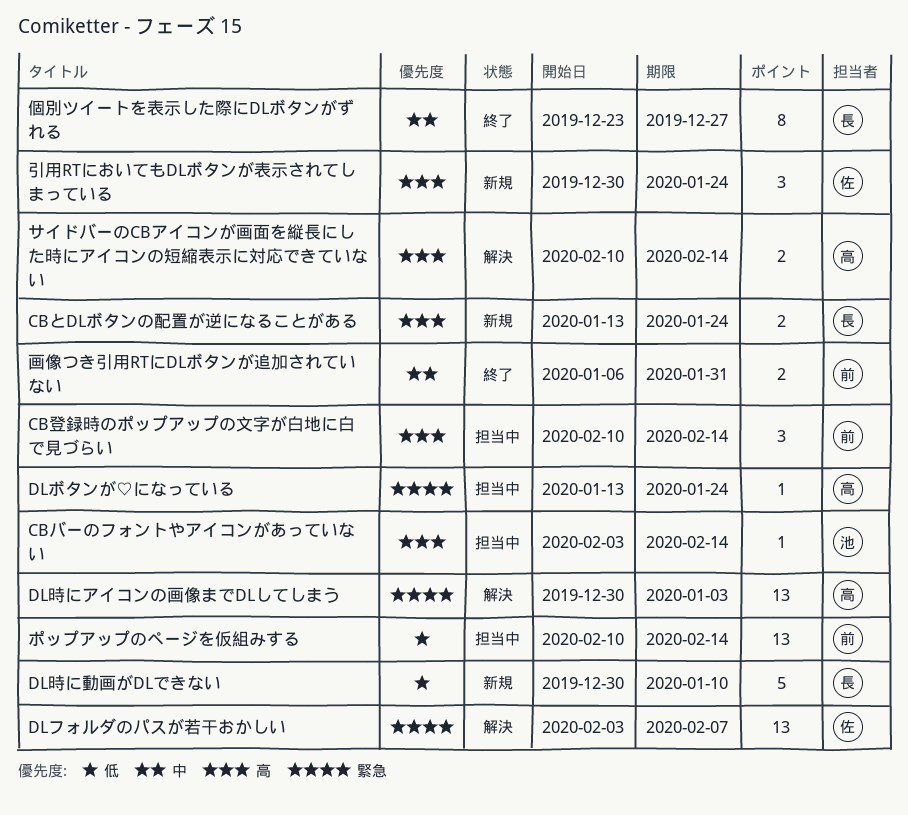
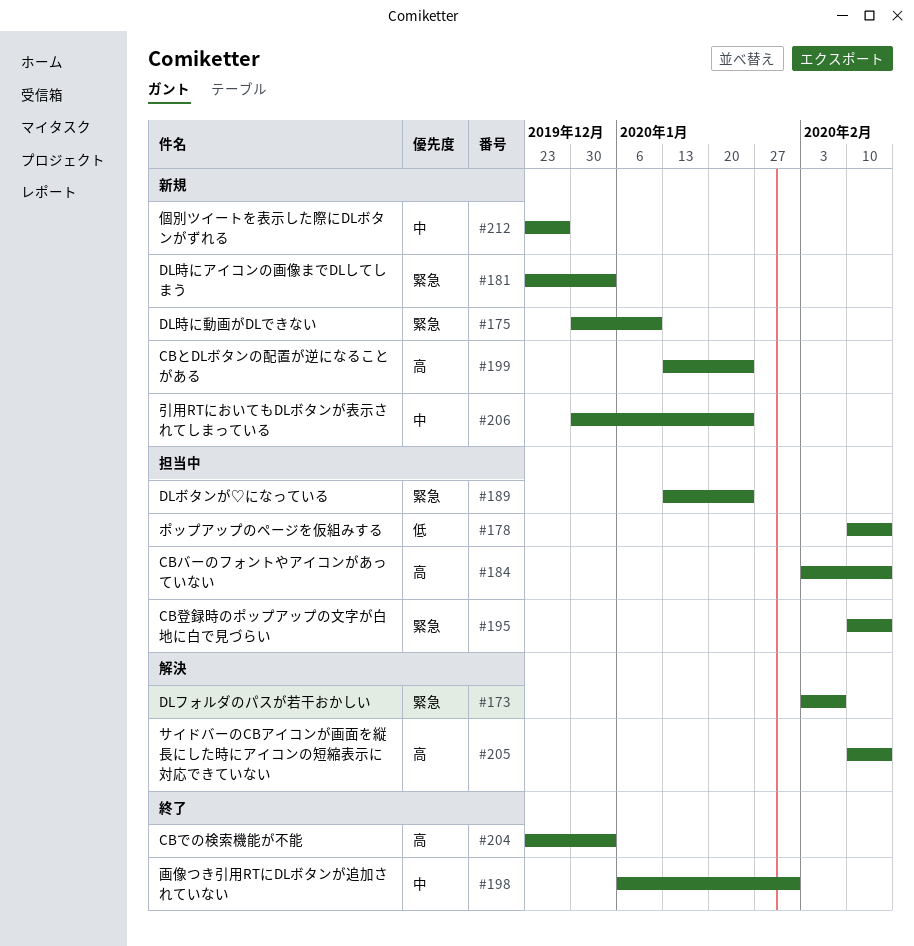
CBでの検索機能が不能: none -> present
CB登録時のポップアップの文字が白地に白で見づらい, priority: 高 -> 緊急
DL時にアイコンの画像までDLしてしまう, status: 解決 -> 新規
DL時にアイコンの画像までDLしてしまう, start: Dec 30 -> Dec 23
DL時に動画がDLできない, priority: 低 -> 緊急
個別ツイートを表示した際にDLボタンがずれる, status: 終了 -> 新規
引用RTにおいてもDLボタンが表示されてしまっている, priority: 高 -> 中

